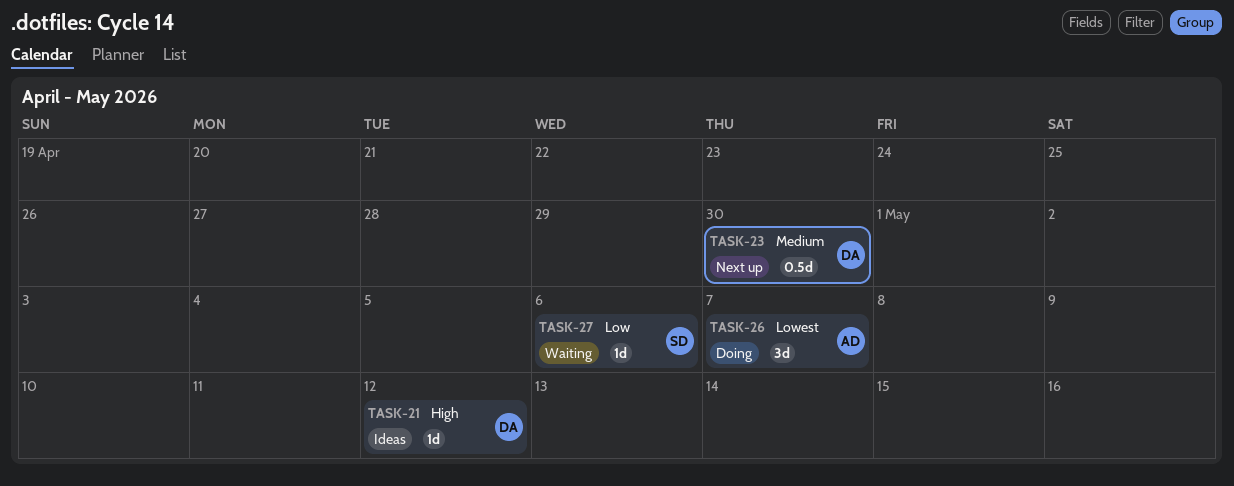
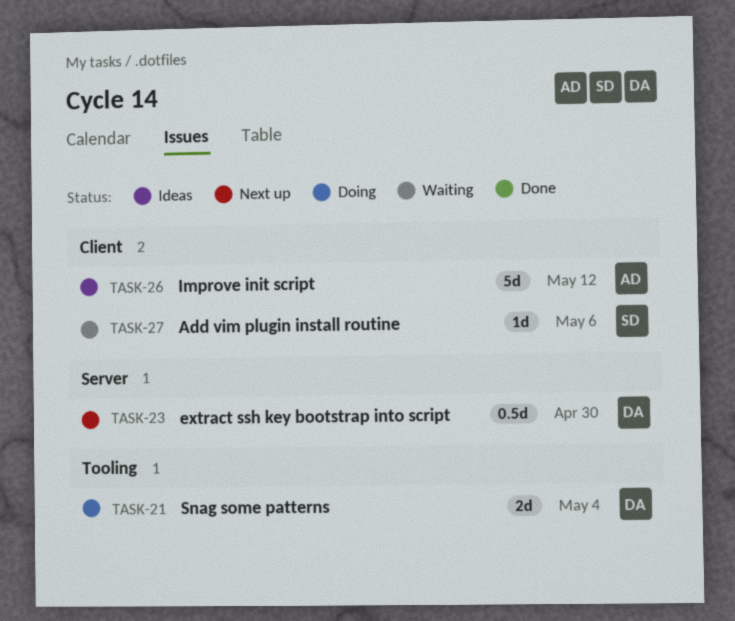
TASK-21, status: Ideas -> Doing
TASK-21, estimate: 1d -> 2d
TASK-21, due: May 12 -> May 4
TASK-26, status: Doing -> Ideas
TASK-26, estimate: 3d -> 5d
TASK-26, due: May 7 -> May 12

